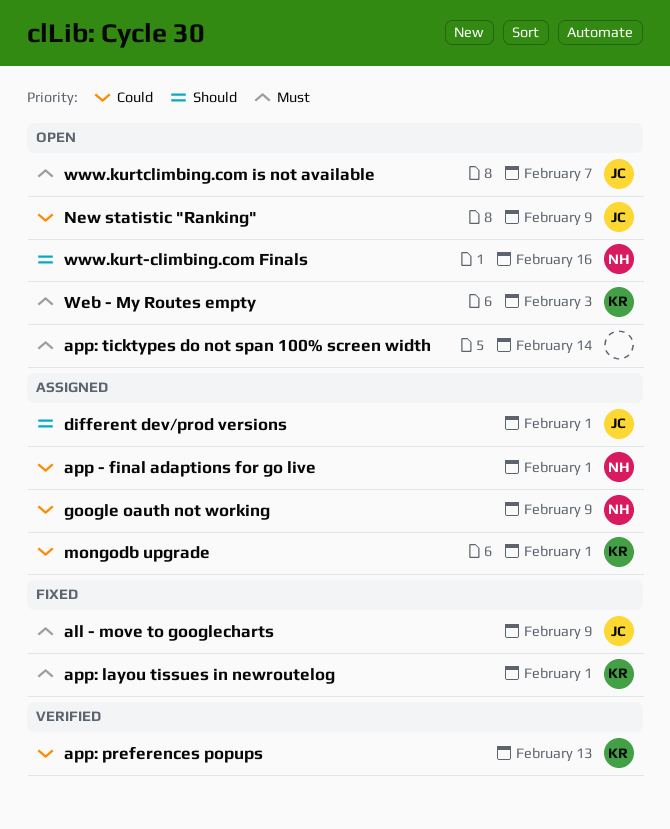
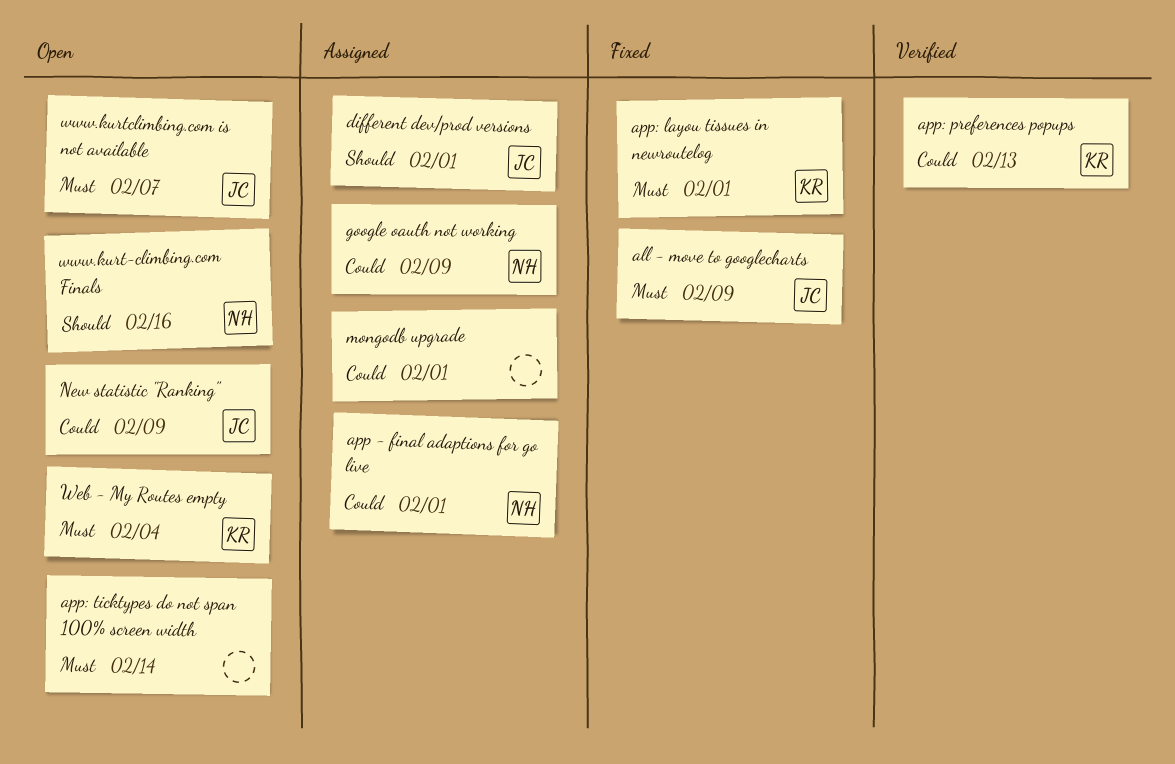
mongodb upgrade, owner: KR -> none
Web - My Routes empty, due: Feb 3 -> Feb 4

